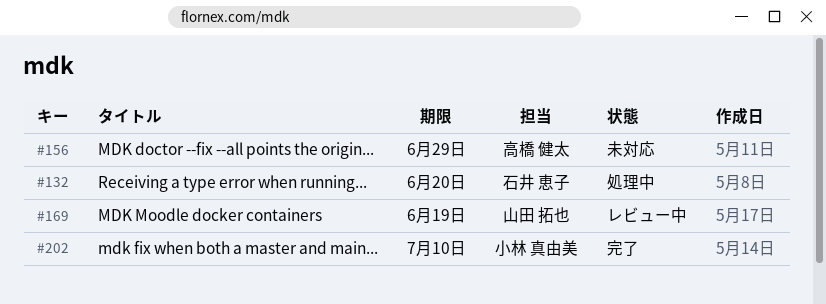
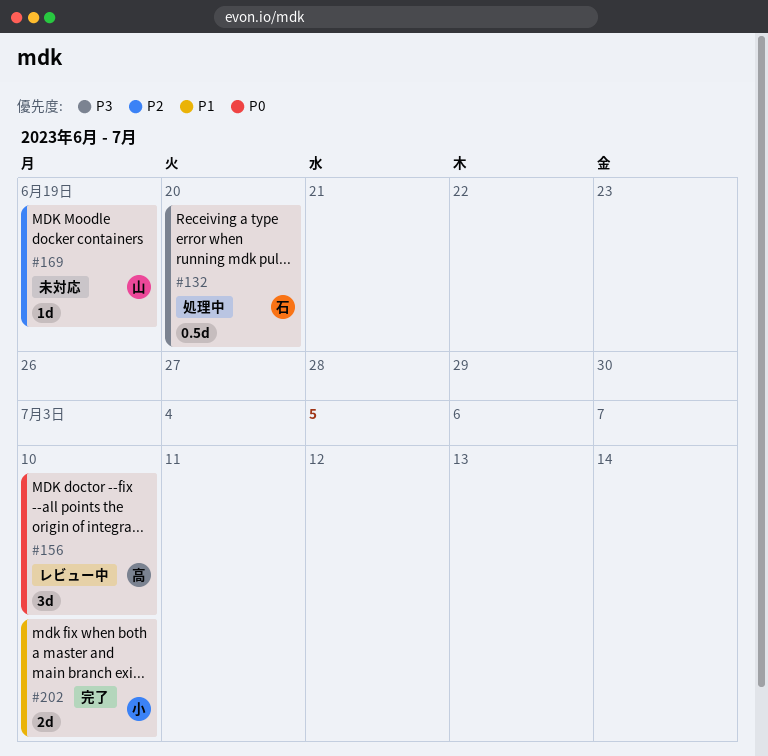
#156, status: 未対応 -> レビュー中
#156, due: Jun 29 -> Jul 10
#169, status: レビュー中 -> 未対応

